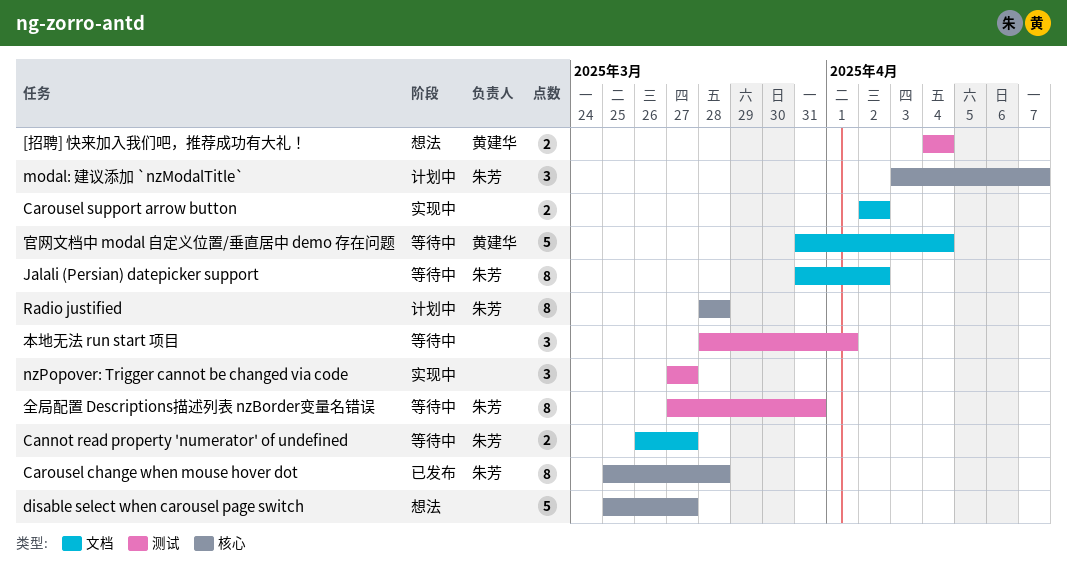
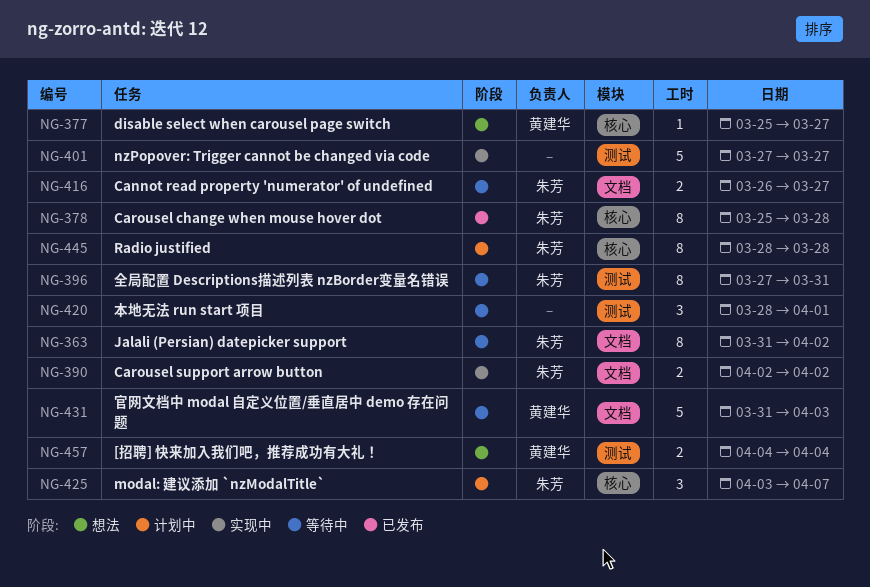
Carousel support arrow button, owner: none -> 朱芳
disable select when carousel page switch, owner: none -> 黄建华
disable select when carousel page switch, estimate: 5 -> 1
nzPopover: Trigger cannot be changed via code, estimate: 3 -> 5
官网文档中 modal 自定义位置/垂直居中 demo 存在问题, due: Apr 4 -> Apr 3

